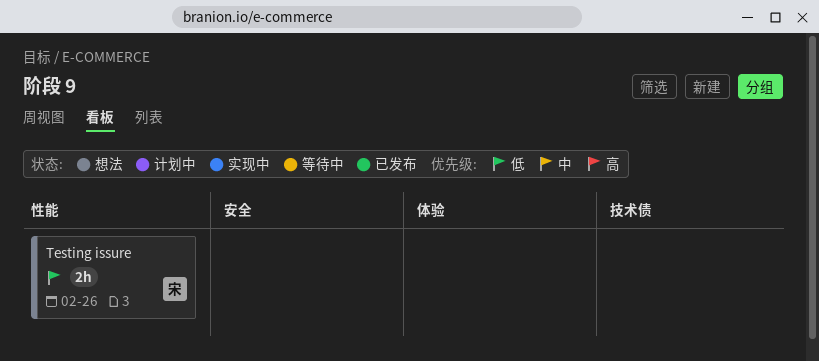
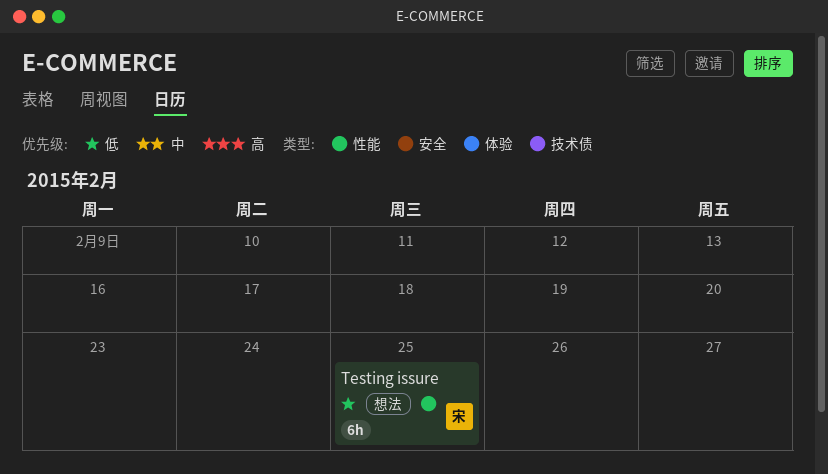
Testing issure, estimate: 2h -> 6h
Testing issure, due: Feb 26 -> Feb 25

